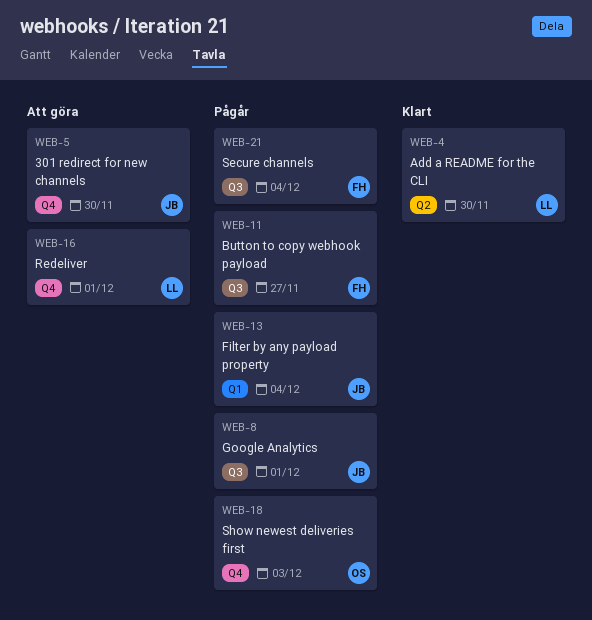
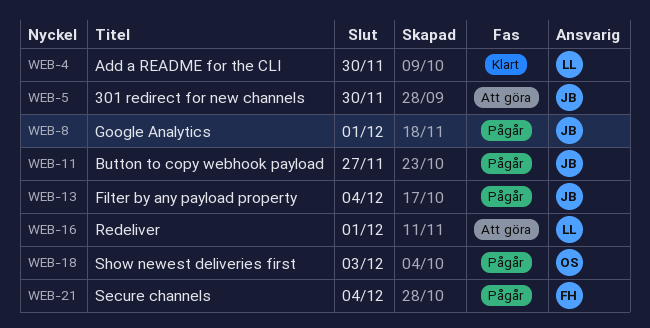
WEB-11, owner: FH -> JB

